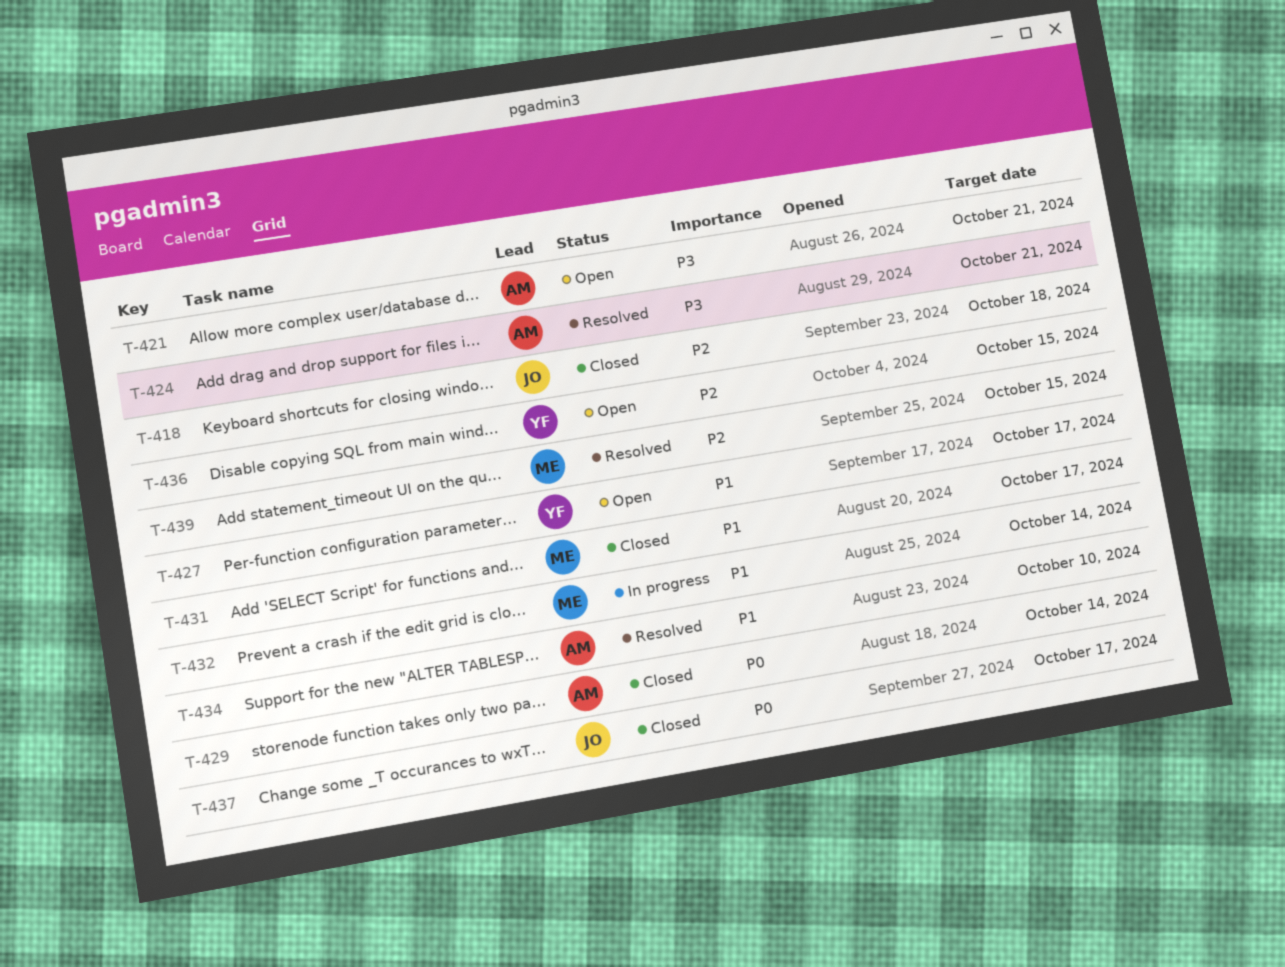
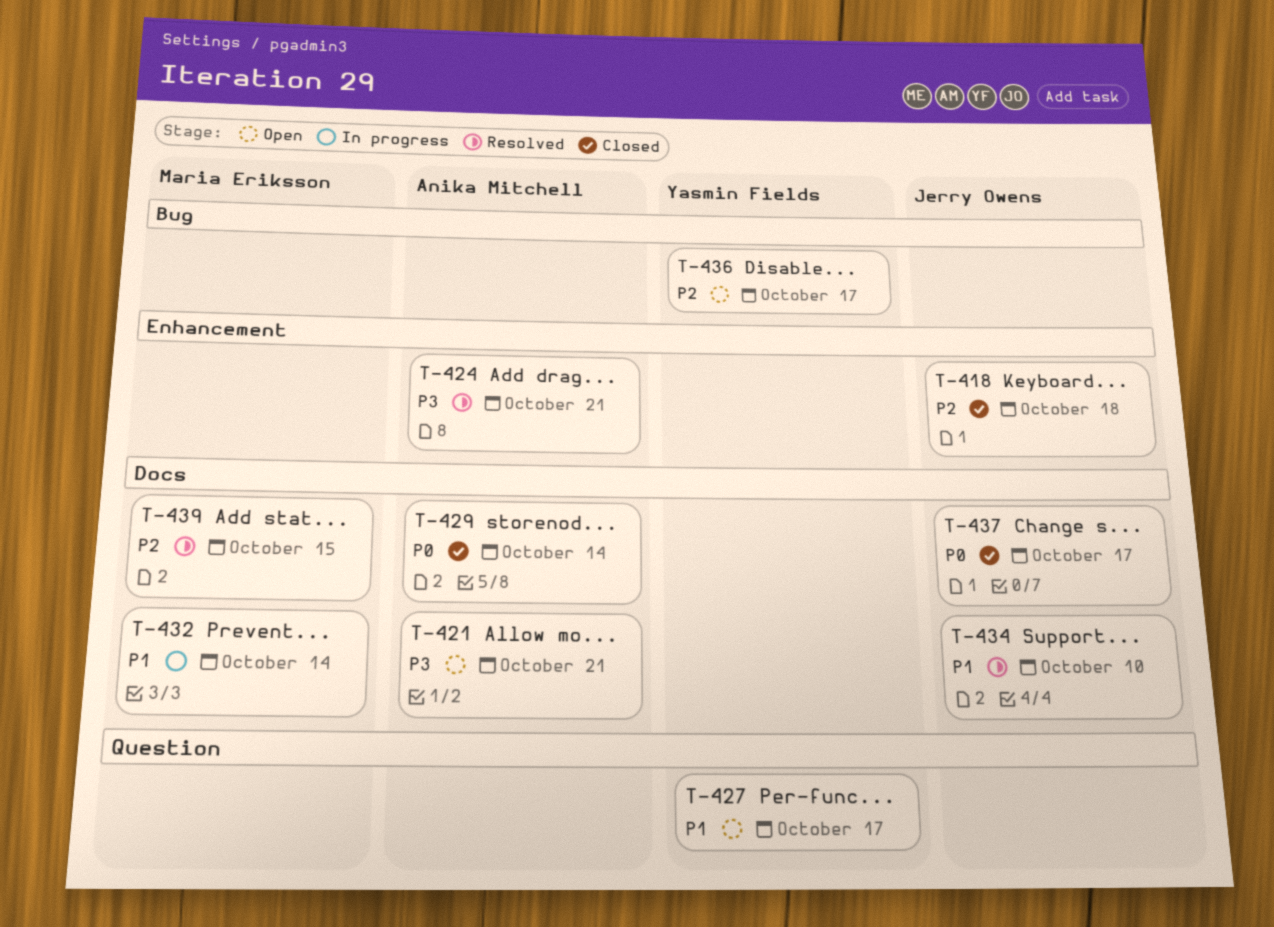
T-431: present -> none
T-434, owner: Anika Mitchell -> Jerry Owens
T-436, due: Oct 15 -> Oct 17

